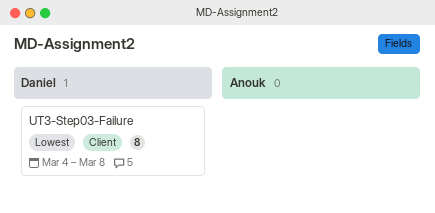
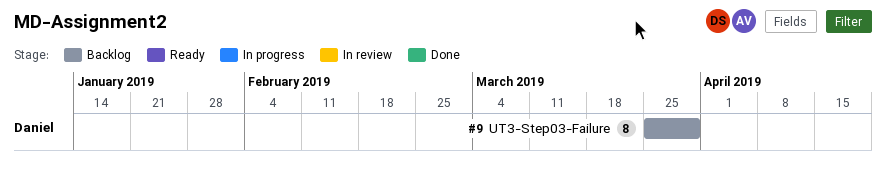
UT3-Step03-Failure, start: Mar 4 -> Mar 25
UT3-Step03-Failure, due: Mar 8 -> Mar 29

